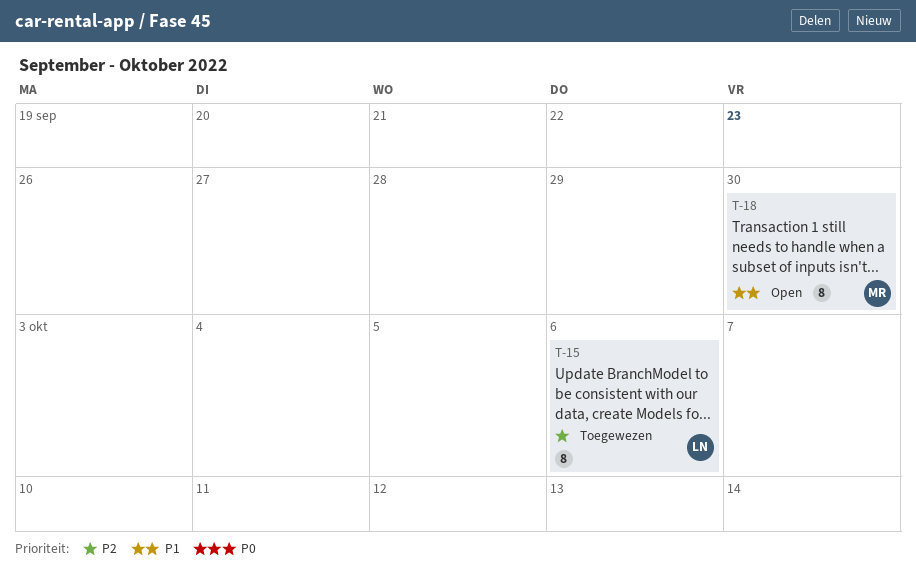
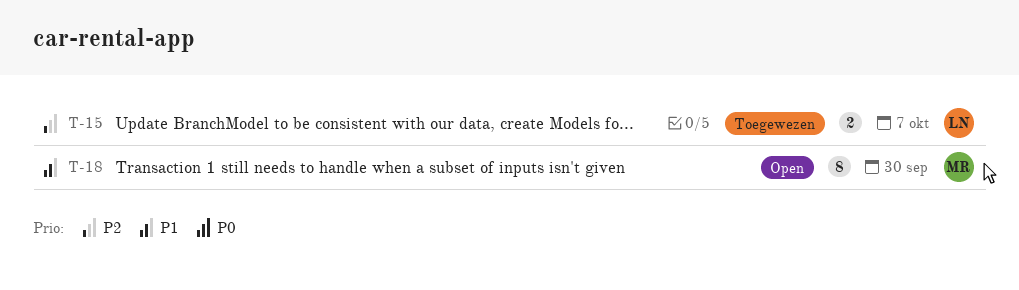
T-15, estimate: 8 -> 2
T-15, due: Oct 6 -> Oct 7

